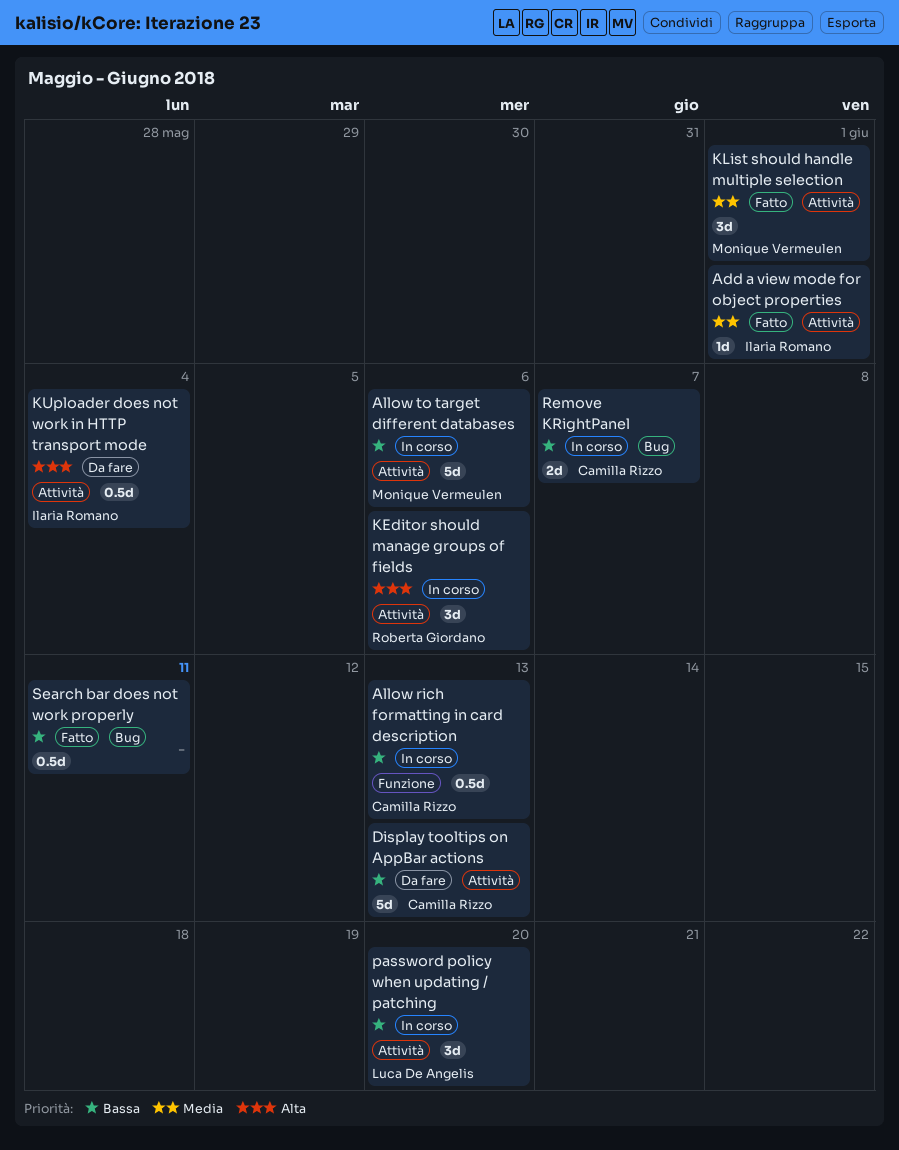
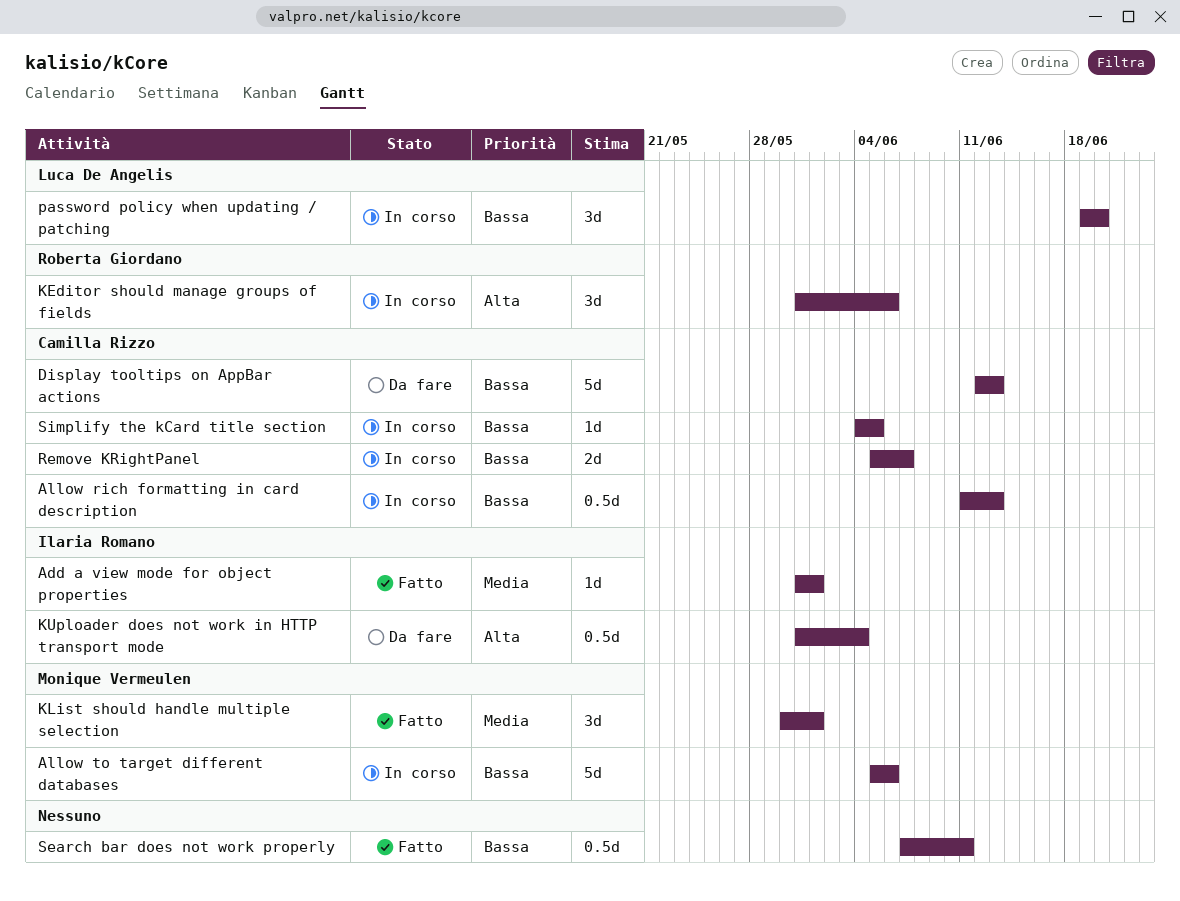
Simplify the kCard title section: none -> present

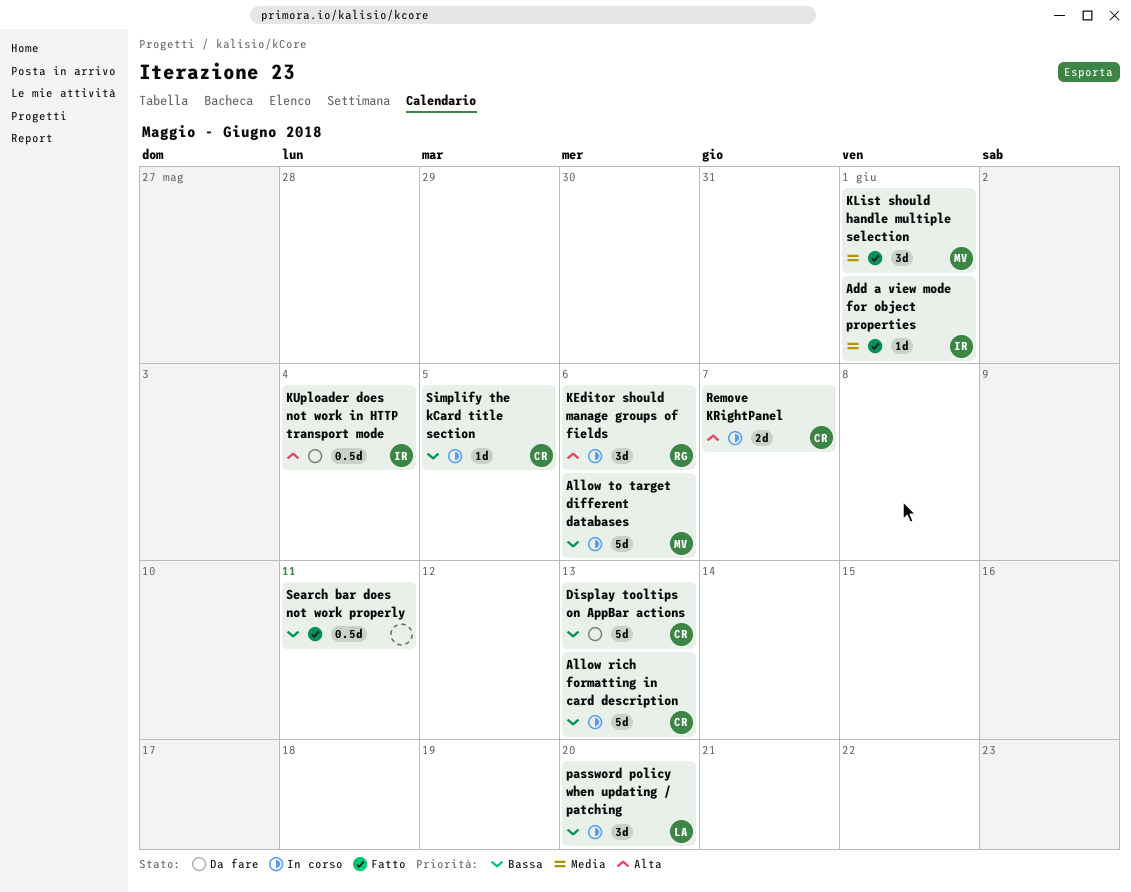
Allow rich formatting in card description, estimate: 0.5d -> 5d
Remove KRightPanel, priority: Bassa -> Alta

